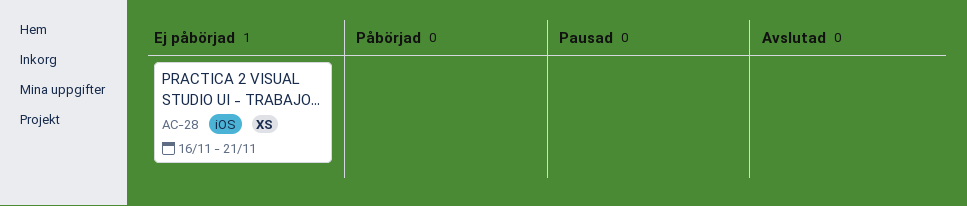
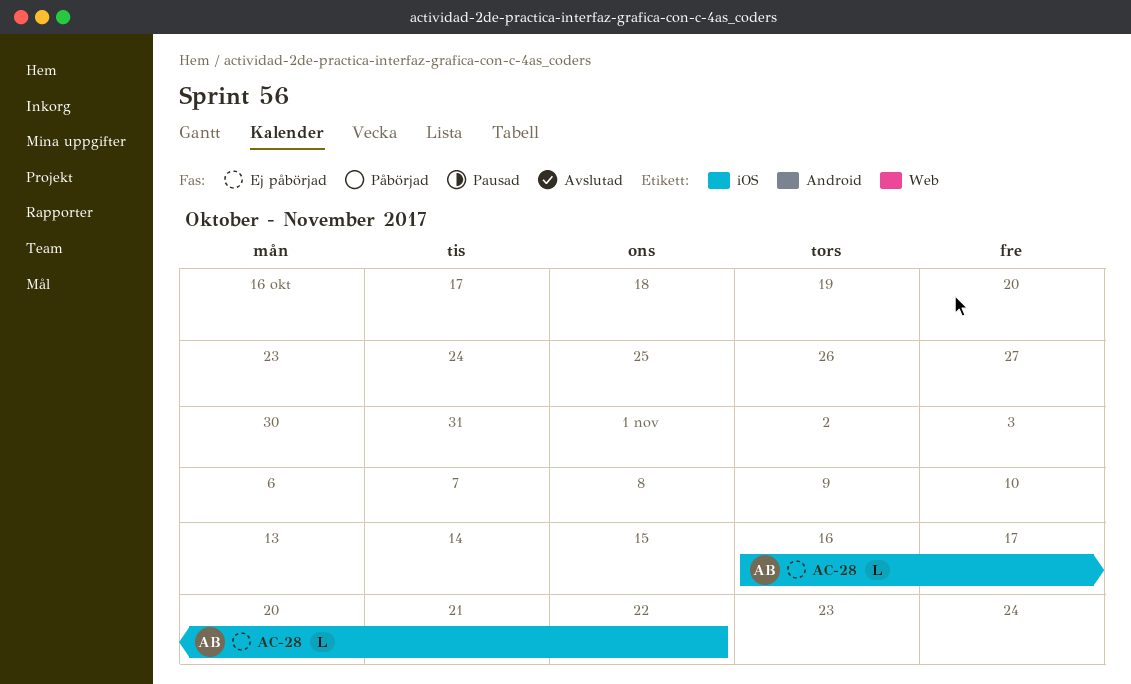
AC-28, estimate: XS -> L
AC-28, due: Nov 21 -> Nov 22

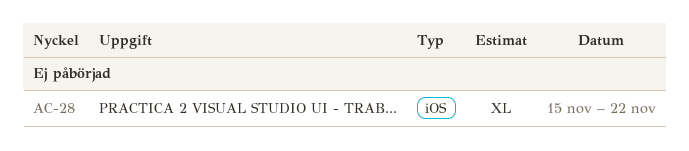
AC-28, estimate: L -> XL
AC-28, start: Nov 16 -> Nov 15

